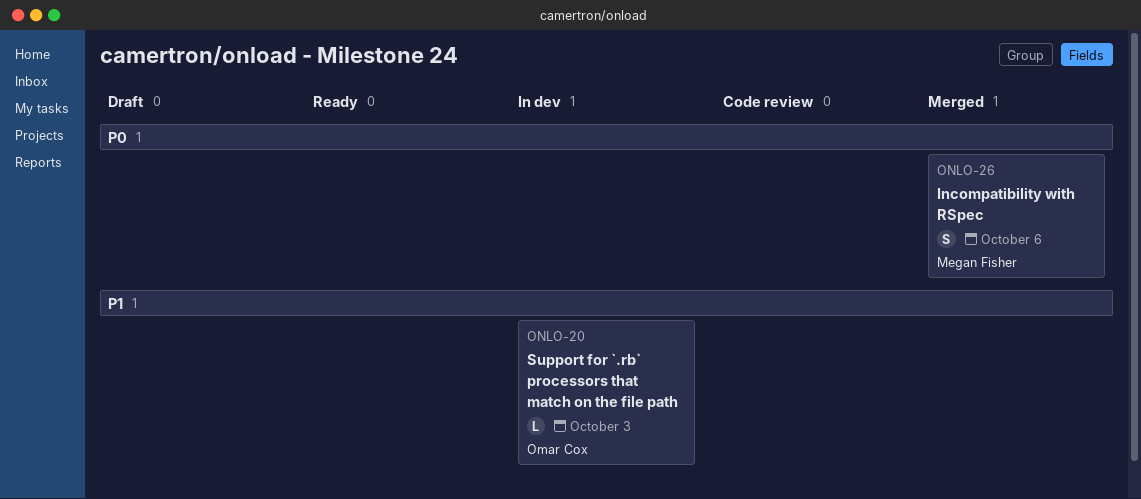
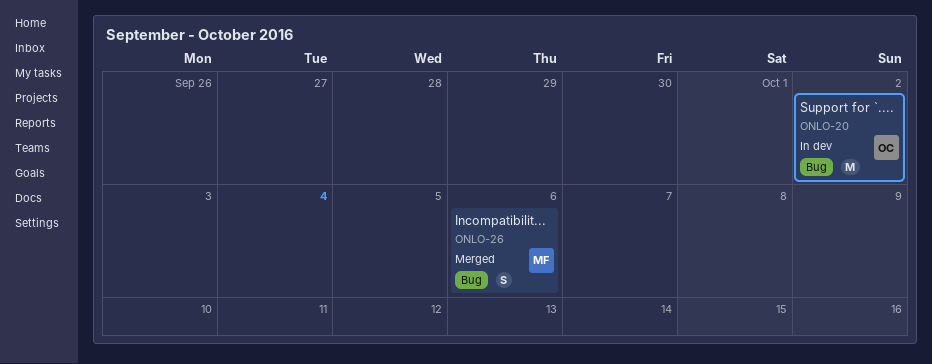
ONLO-20, estimate: L -> M
ONLO-20, due: Oct 3 -> Oct 2

